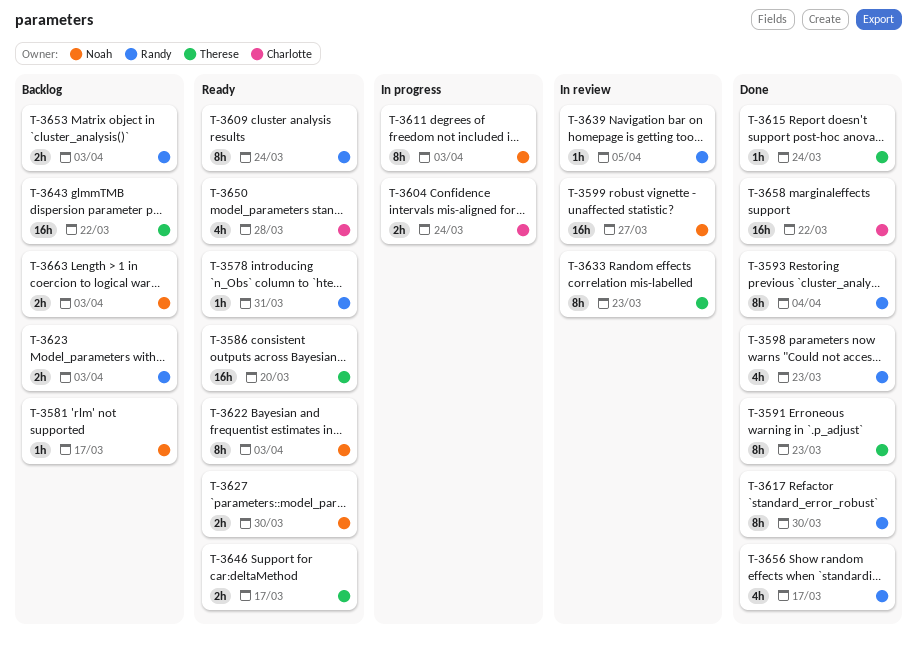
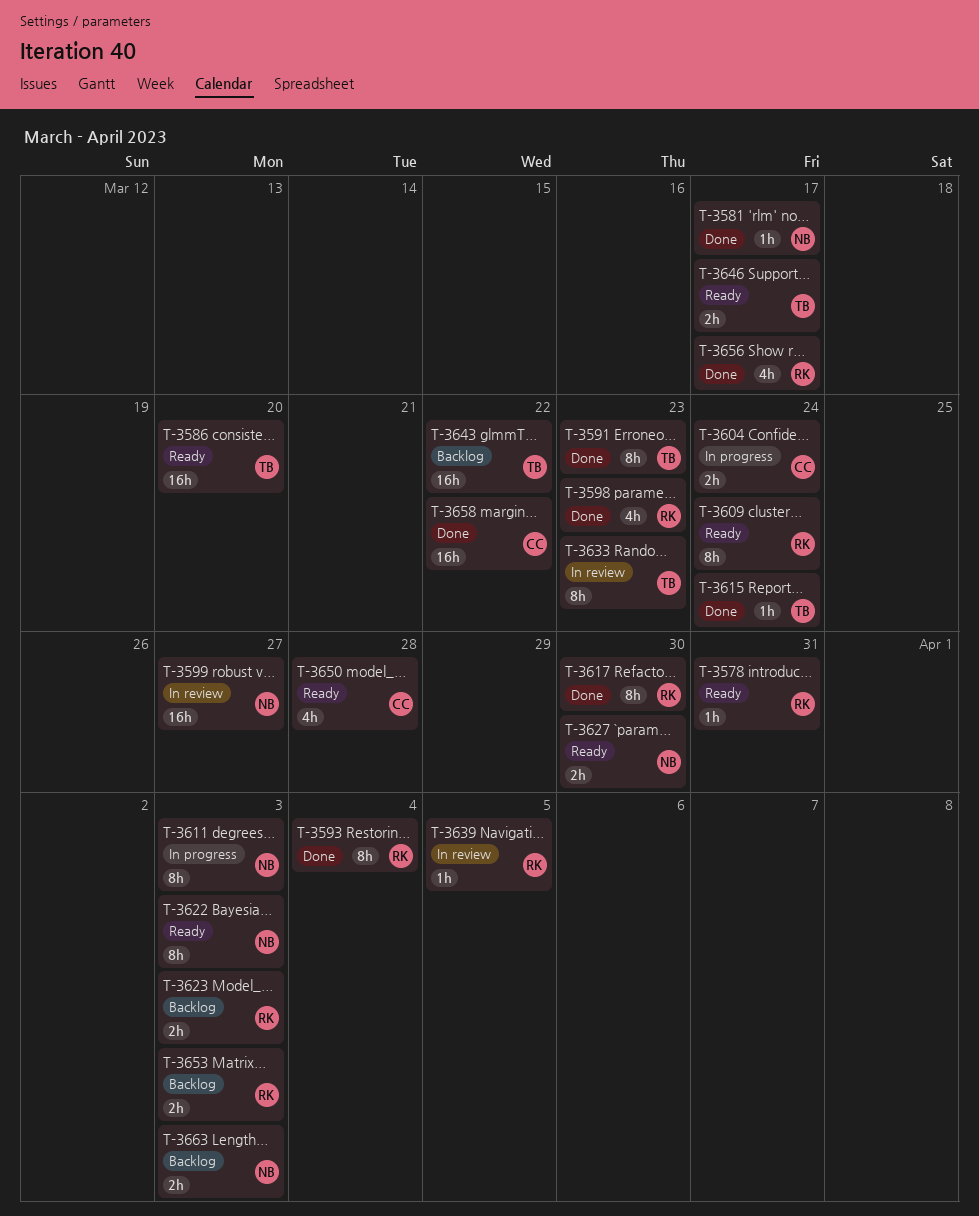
T-3581, status: Backlog -> Done

